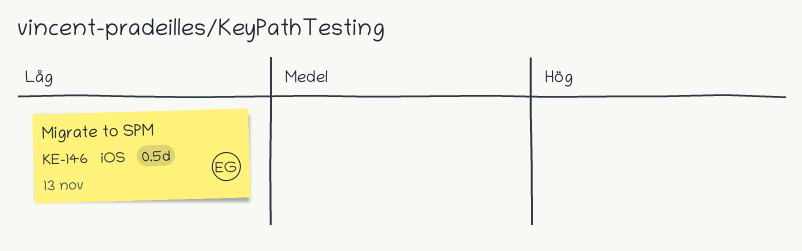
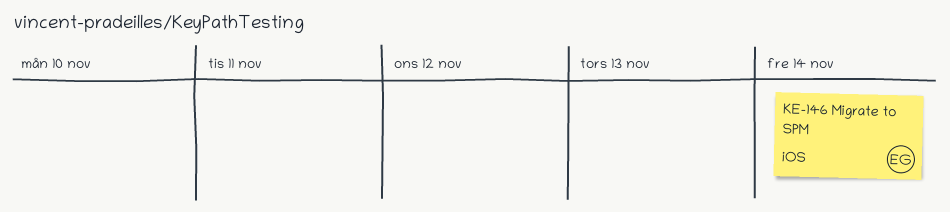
KE-146, due: Nov 13 -> Nov 14

